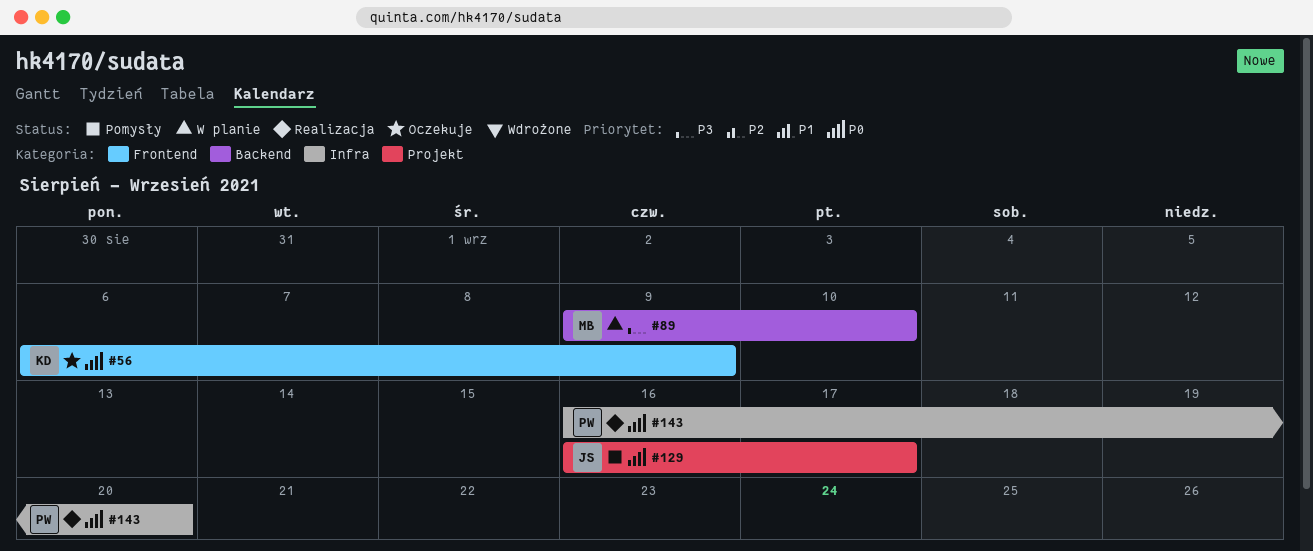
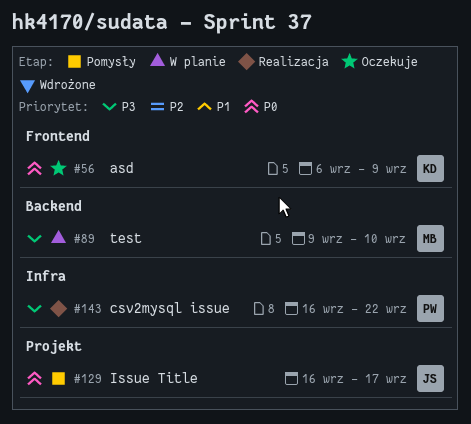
#143, priority: P0 -> P3
#143, due: Sep 20 -> Sep 22

